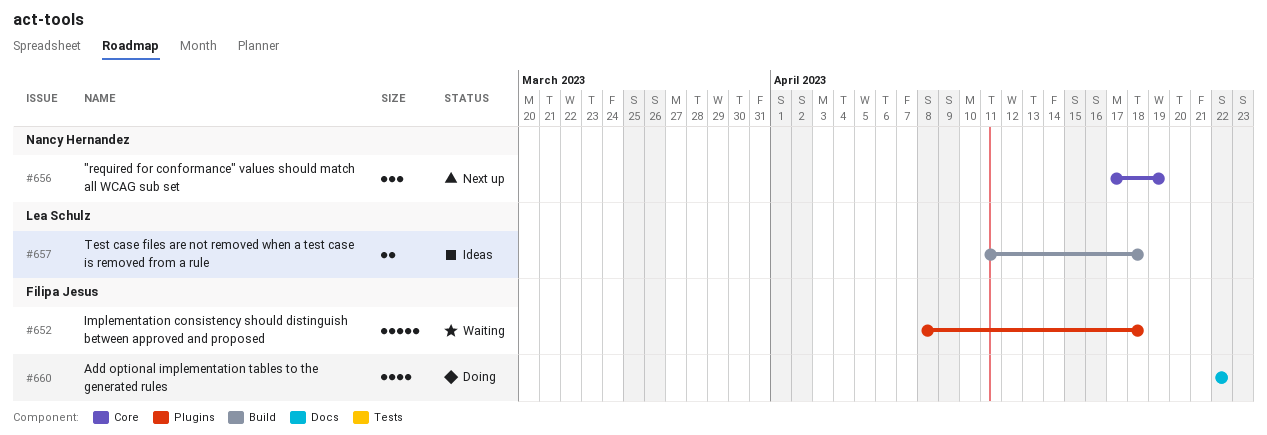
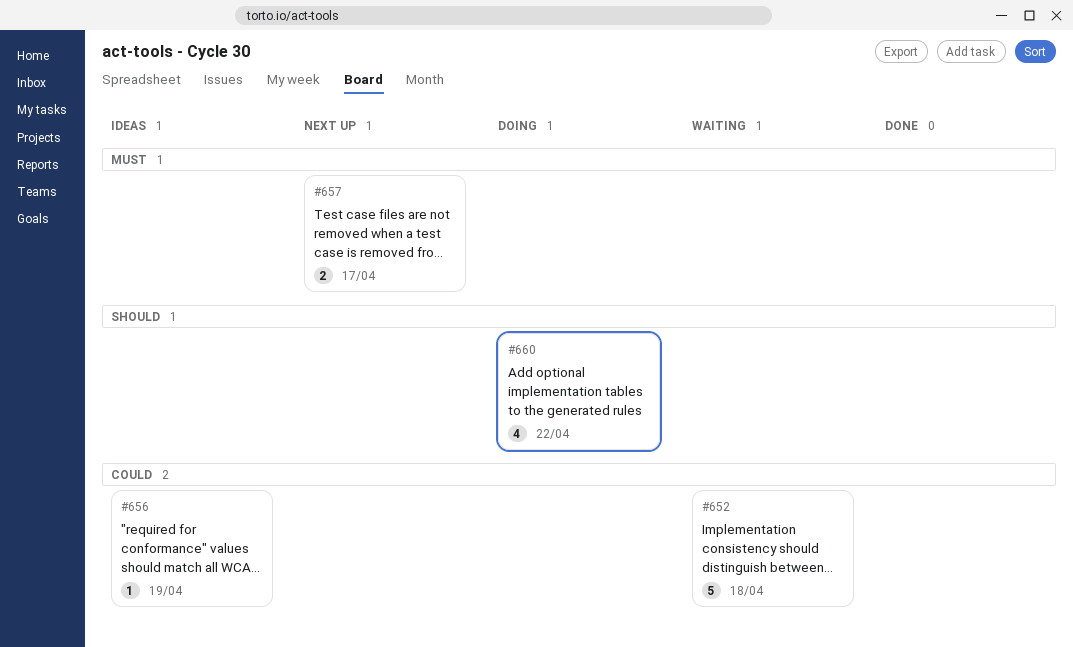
#656, status: Next up -> Ideas
#656, estimate: 3 -> 1
#657, status: Ideas -> Next up
#657, due: Apr 18 -> Apr 17

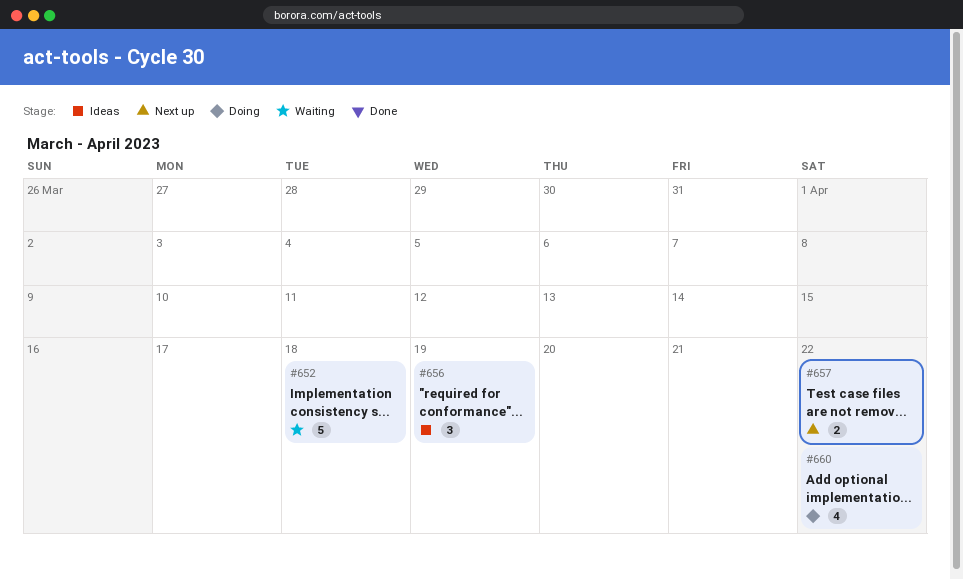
#656, estimate: 1 -> 3
#657, due: Apr 17 -> Apr 22

